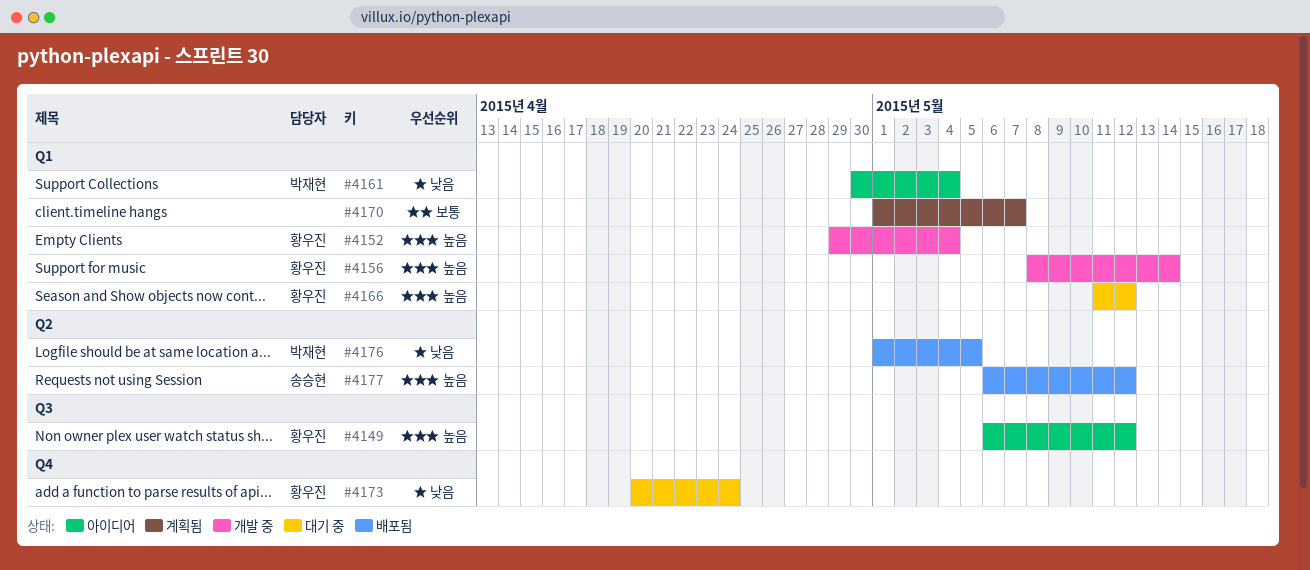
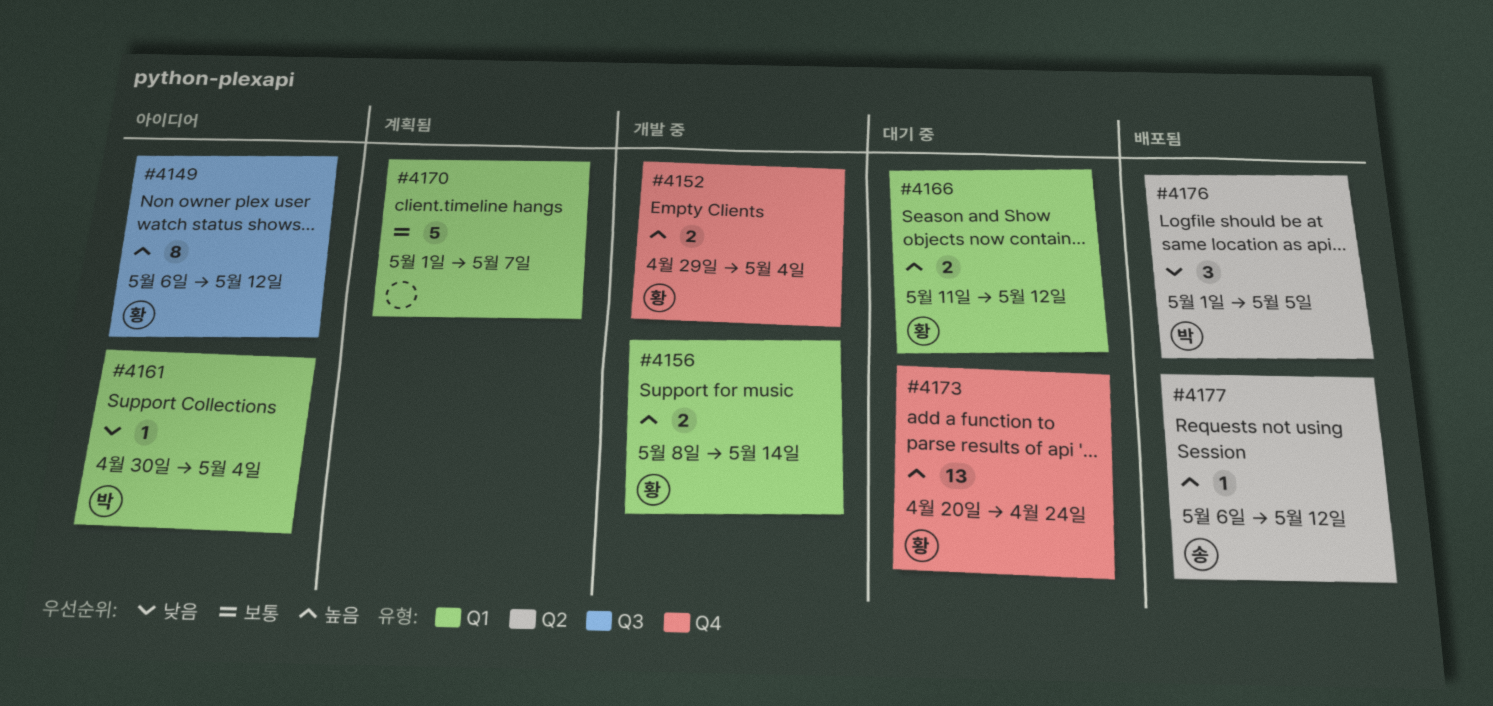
#4152, label: Q1 -> Q4
#4173, priority: 낮음 -> 높음

